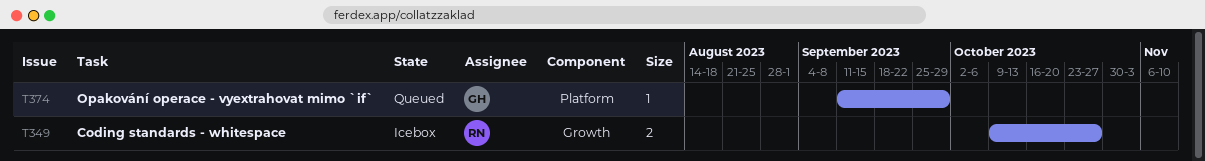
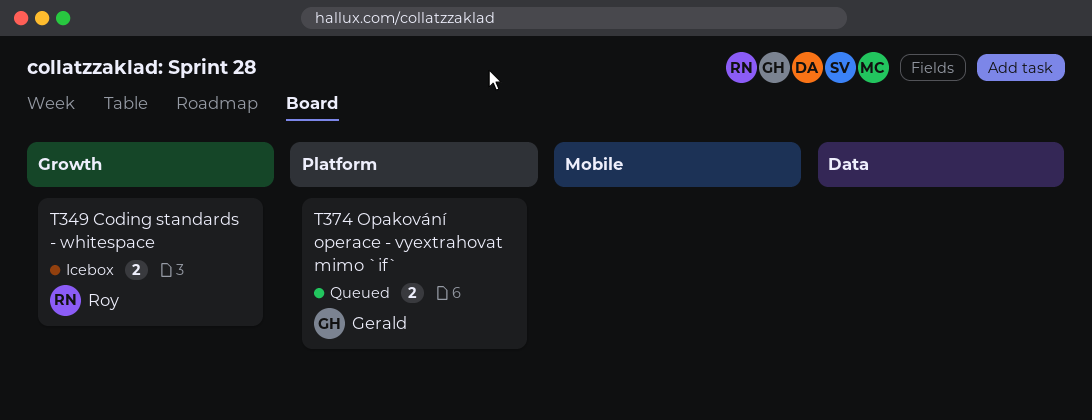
T374, estimate: 1 -> 2

